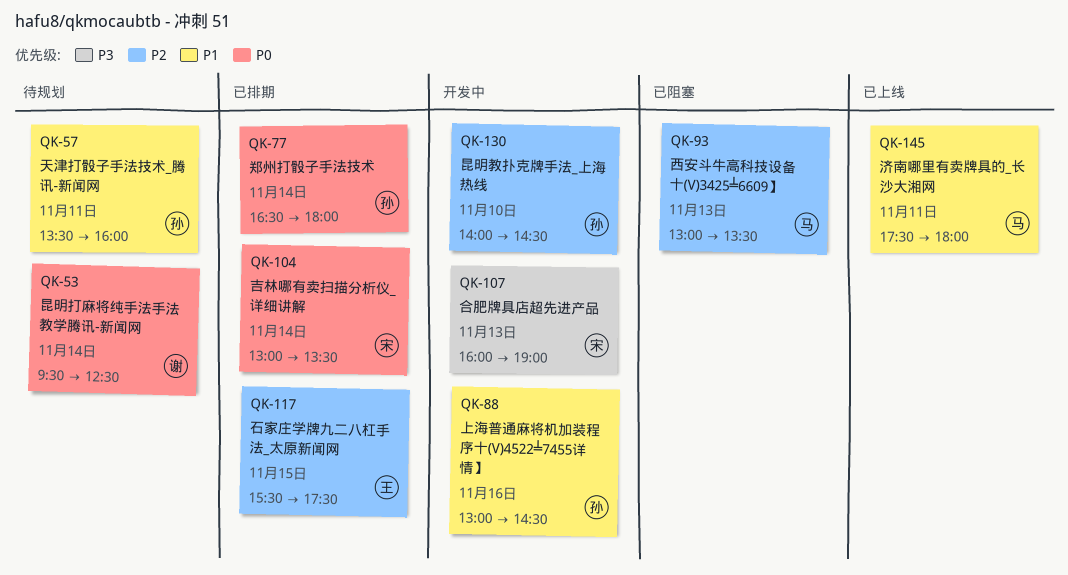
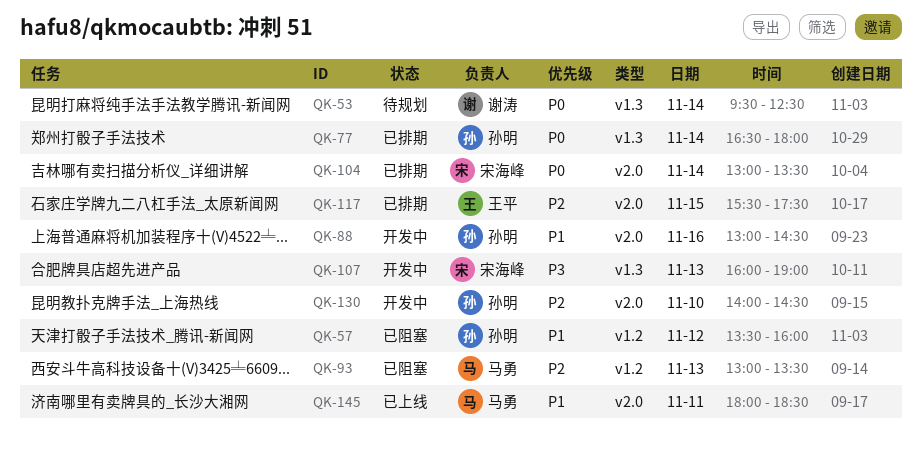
QK-57, status: 待规划 -> 已阻塞
QK-57, day: Nov 11 -> Nov 12
QK-145, begins: 17:30 -> 18:00
QK-145, ends: 18:00 -> 18:30

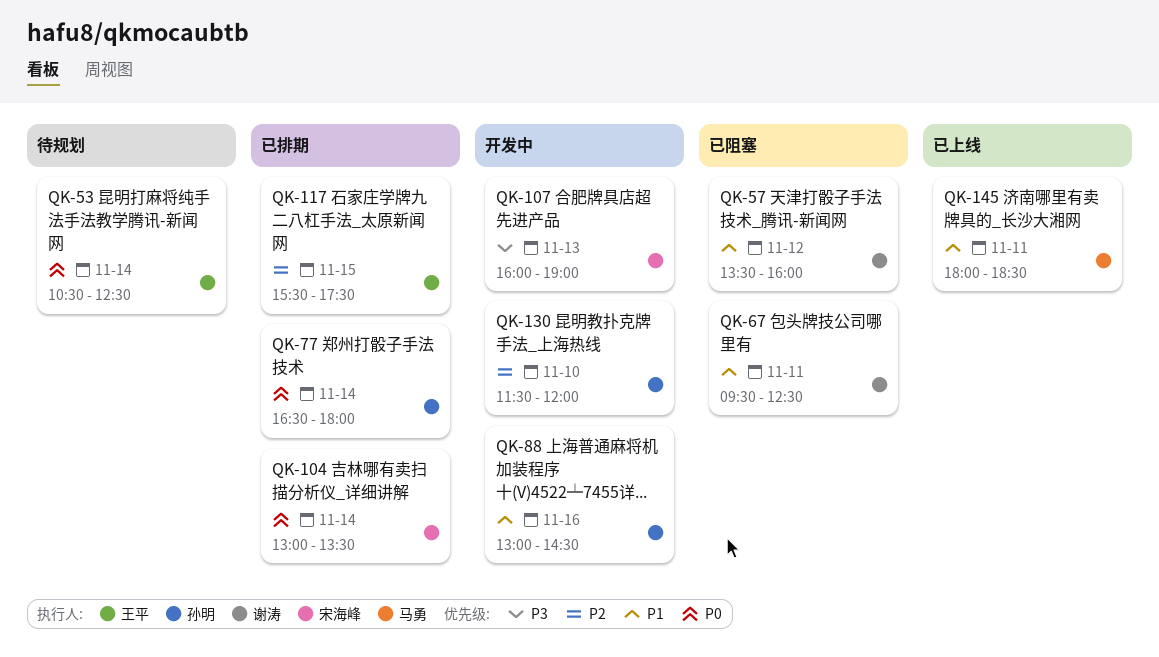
QK-53, owner: 谢涛 -> 王平
QK-53, begins: 09:30 -> 10:30
QK-57, owner: 孙明 -> 谢涛
QK-67: none -> present
QK-93: present -> none
QK-130, begins: 14:00 -> 11:30
QK-130, ends: 14:30 -> 12:00

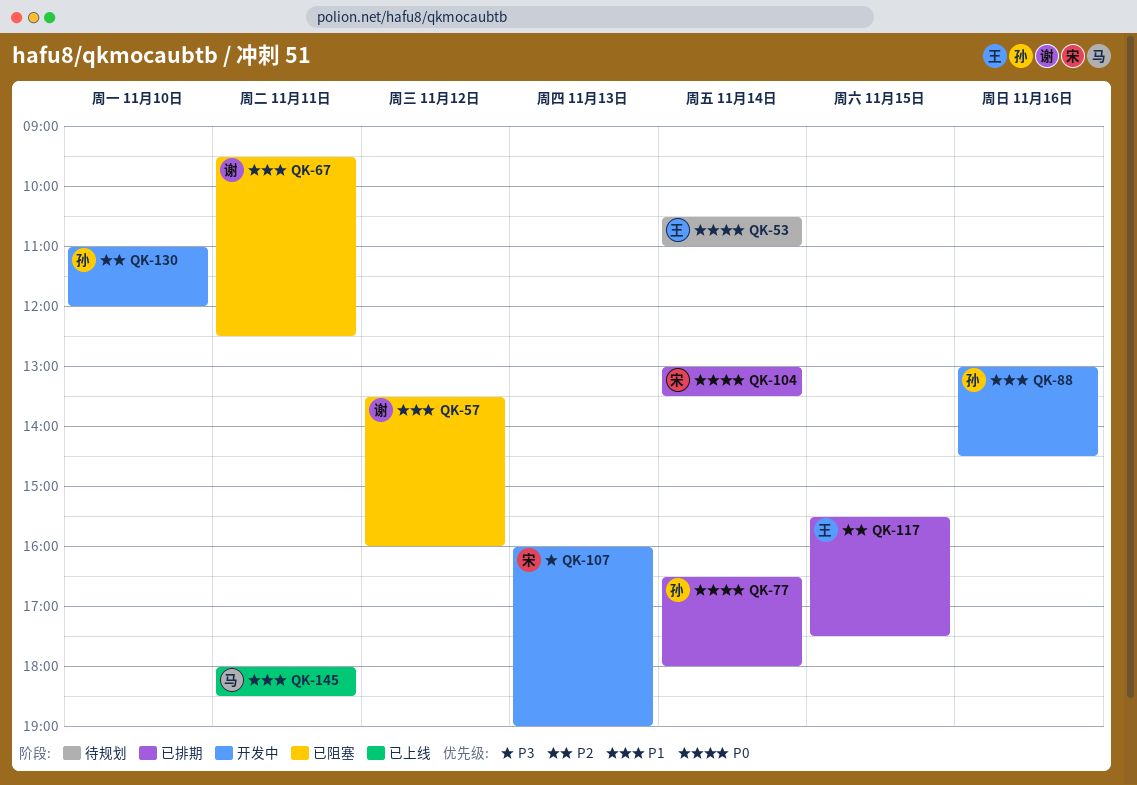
QK-53, ends: 12:30 -> 11:00
QK-130, begins: 11:30 -> 11:00

